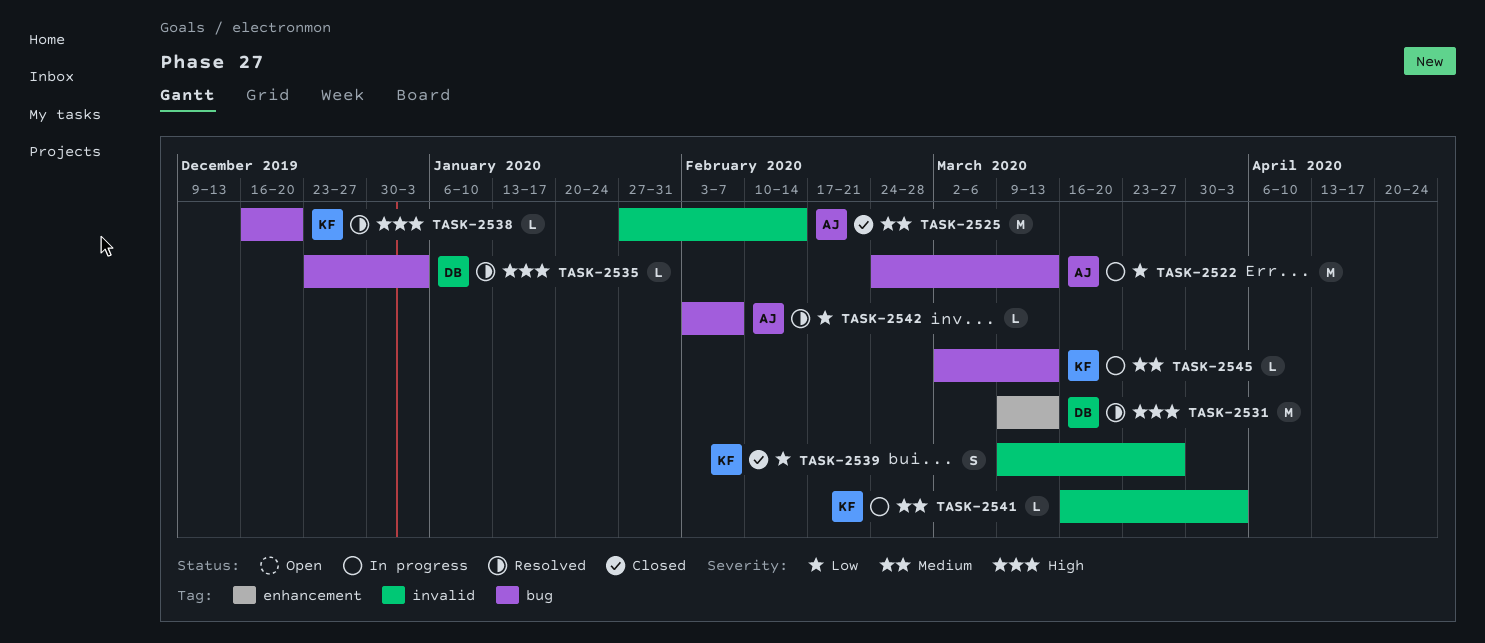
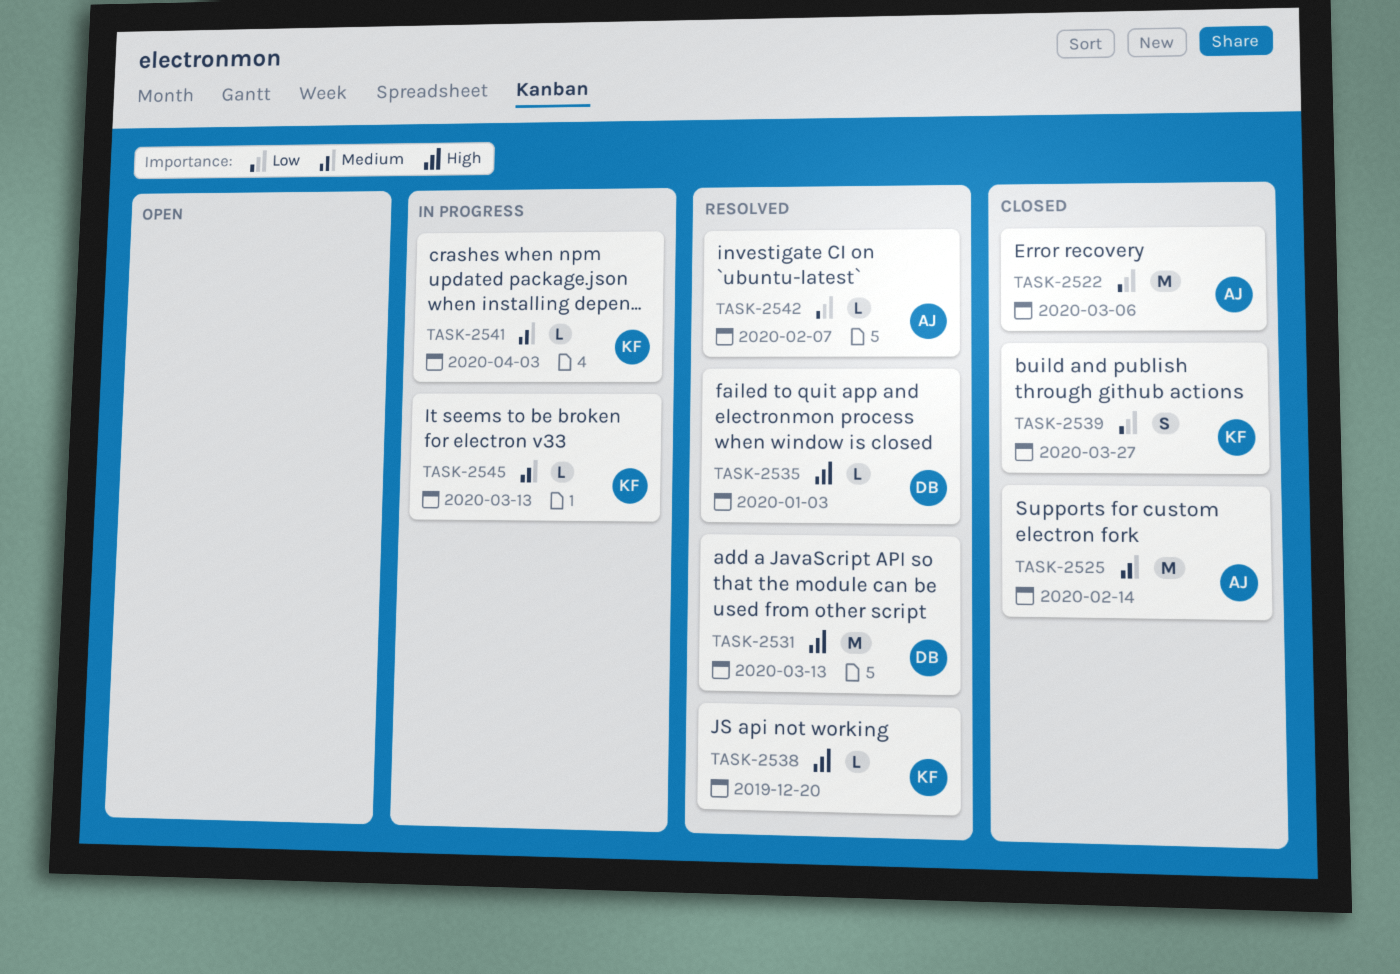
TASK-2522, status: In progress -> Closed
TASK-2522, due: Mar 13 -> Mar 6

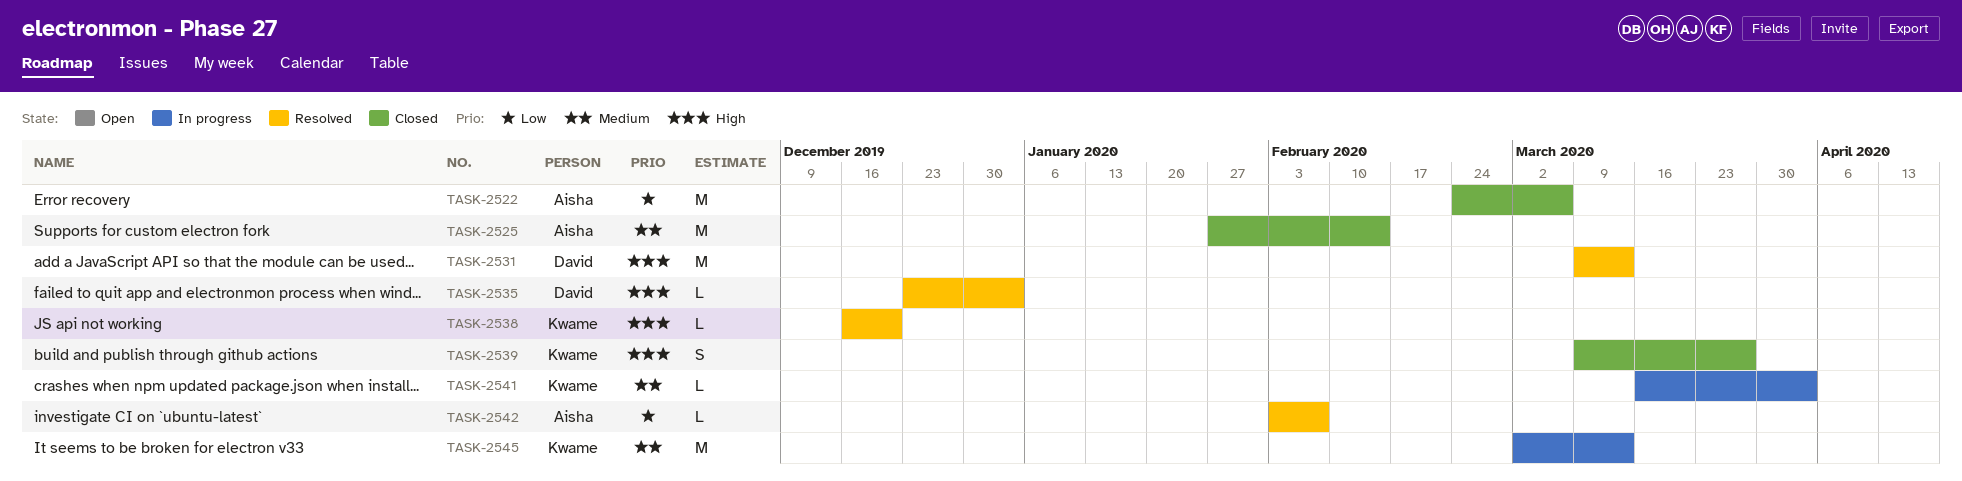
TASK-2539, priority: Low -> High
TASK-2545, estimate: L -> M

